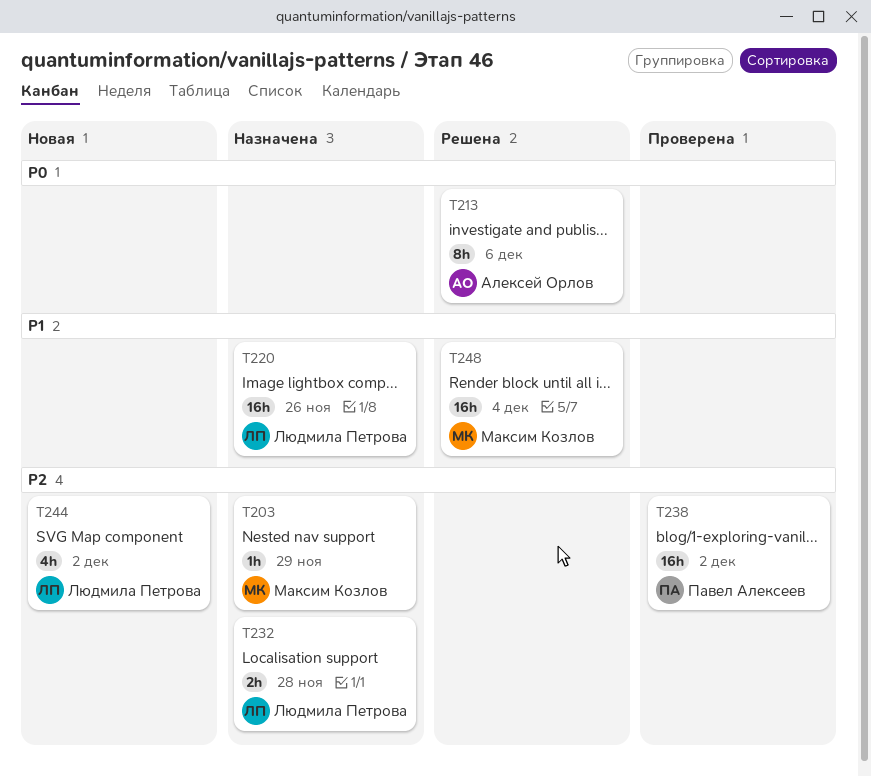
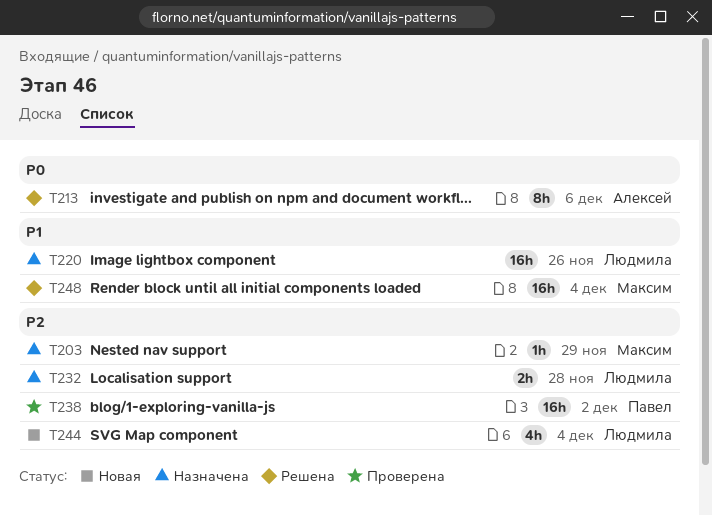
T244, due: Dec 2 -> Dec 4

